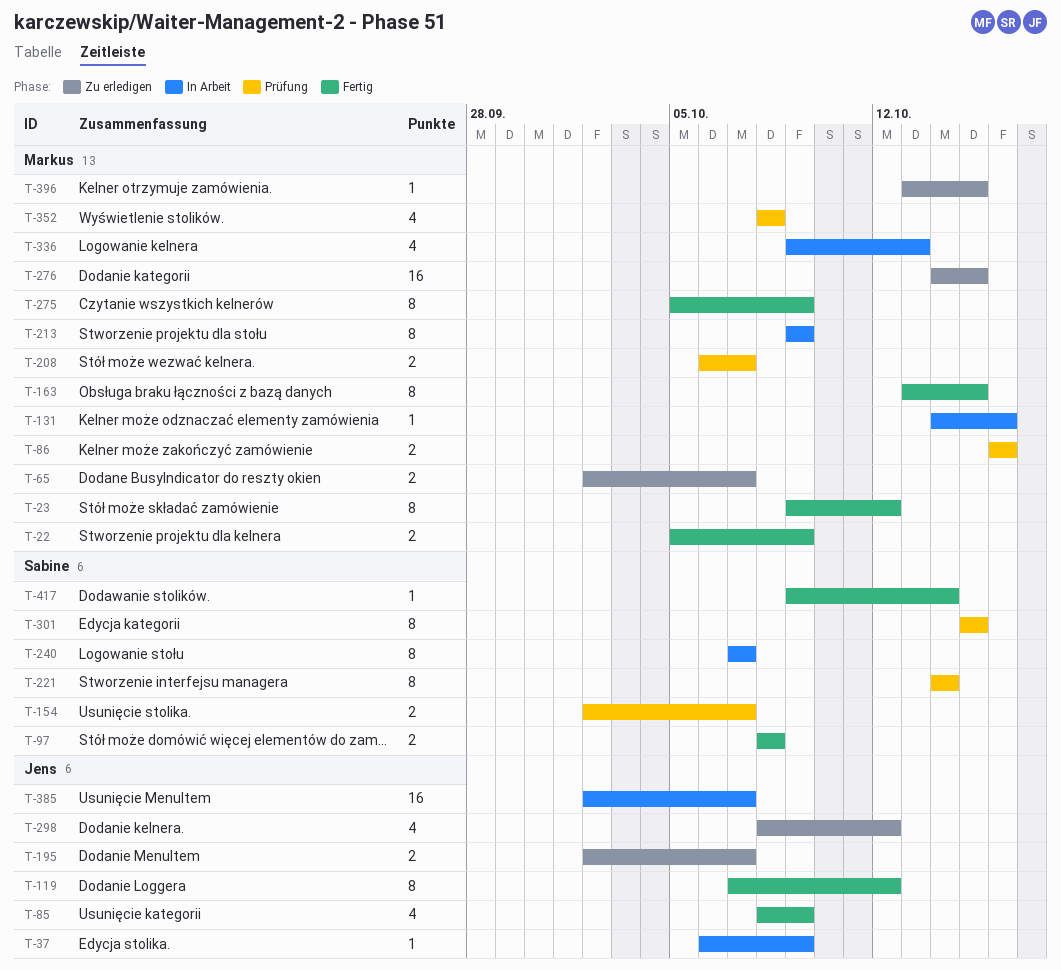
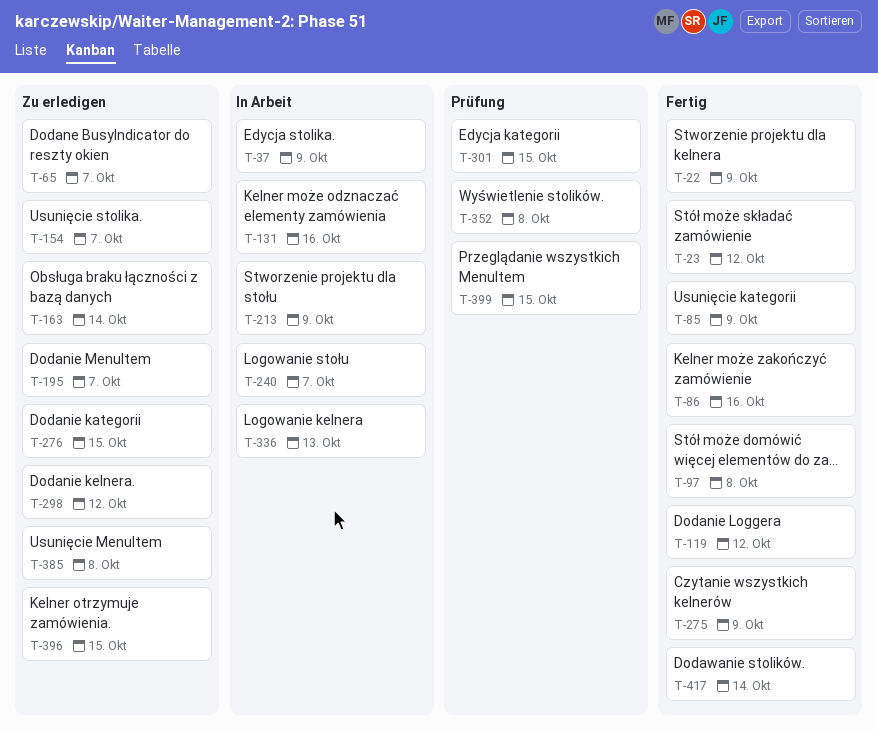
T-86, status: Prüfung -> Fertig
T-154, status: Prüfung -> Zu erledigen
T-163, status: Fertig -> Zu erledigen
T-163, due: Oct 15 -> Oct 14
T-208: present -> none
T-221: present -> none
T-385, status: In Arbeit -> Zu erledigen
T-385, due: Oct 7 -> Oct 8
T-399: none -> present

